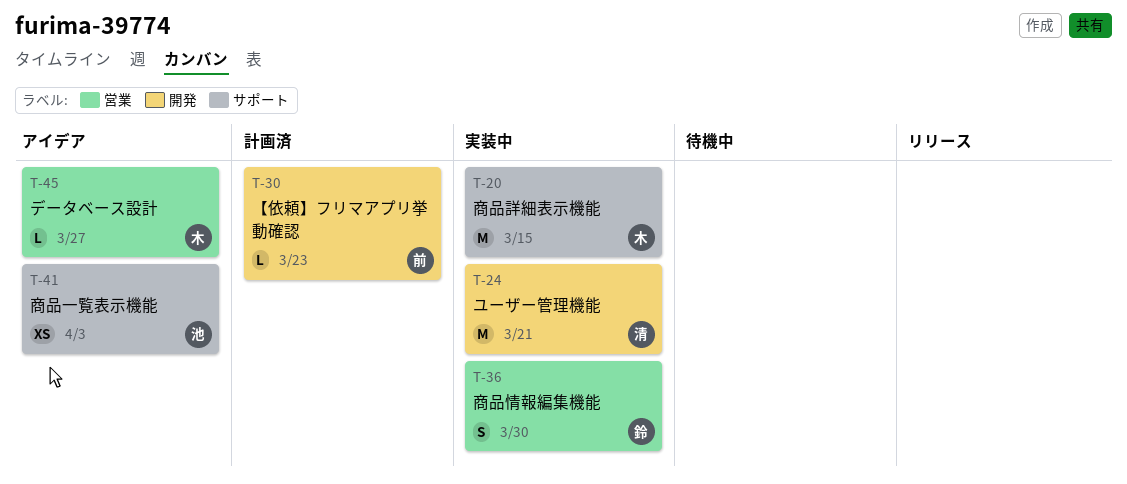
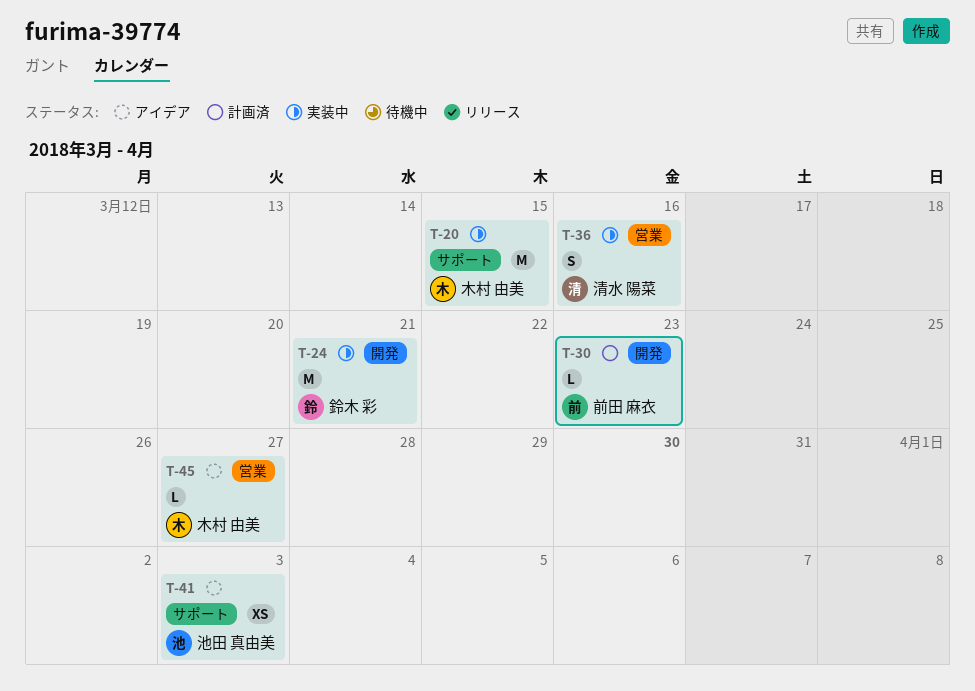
T-24, owner: 清水 陽菜 -> 鈴木 彩
T-36, owner: 鈴木 彩 -> 清水 陽菜
T-36, due: Mar 30 -> Mar 16

